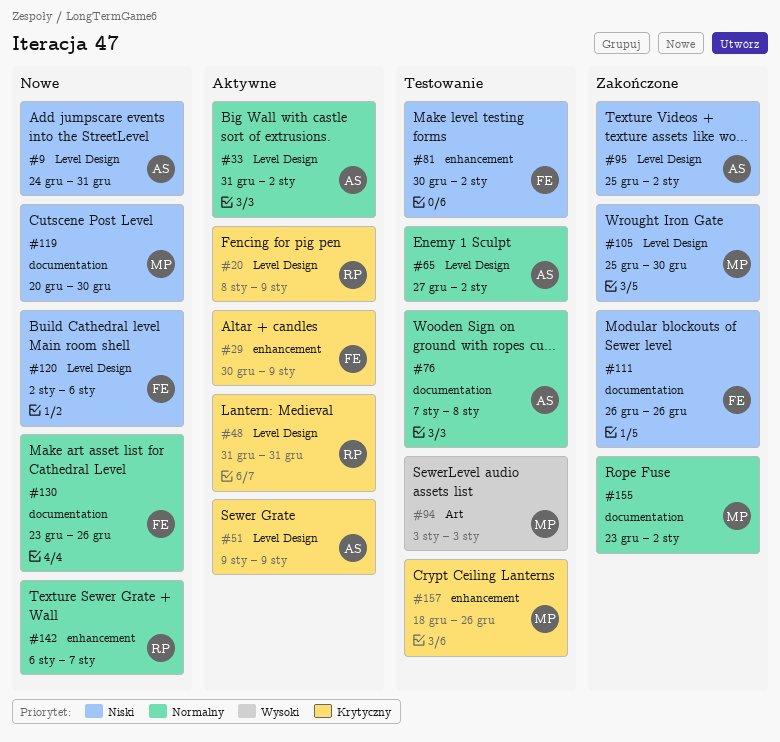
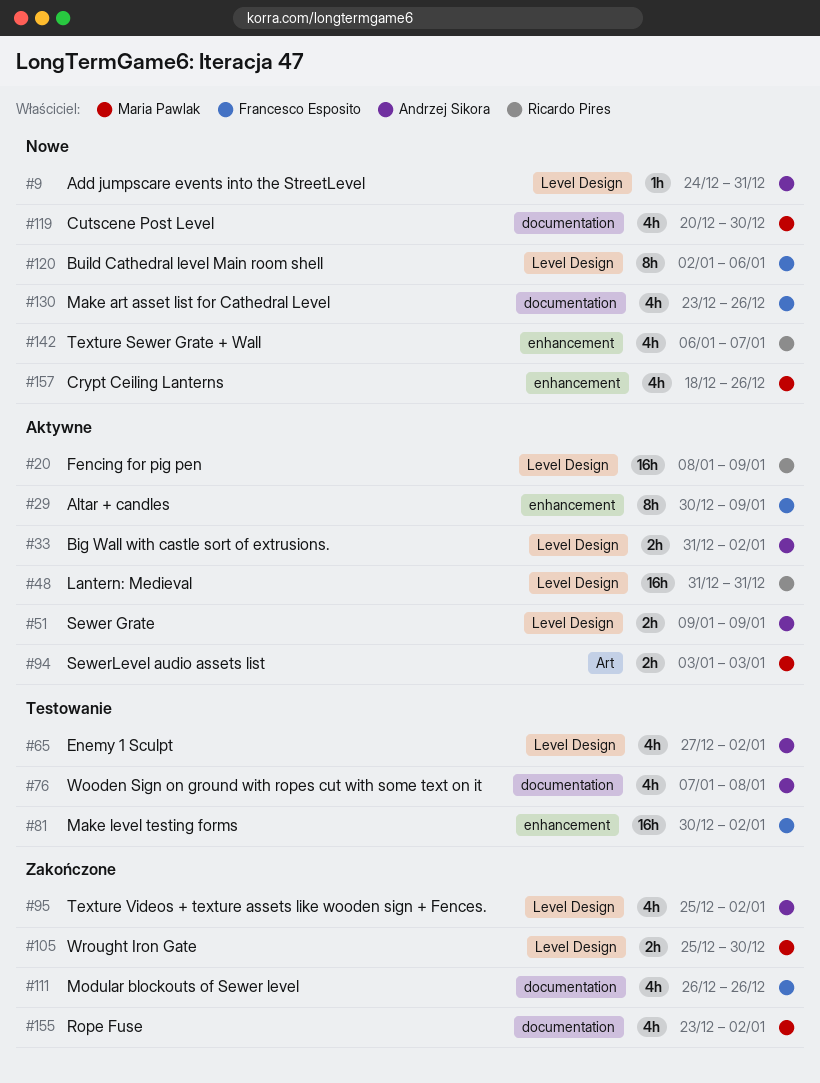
#94, status: Testowanie -> Aktywne
#157, status: Testowanie -> Nowe

